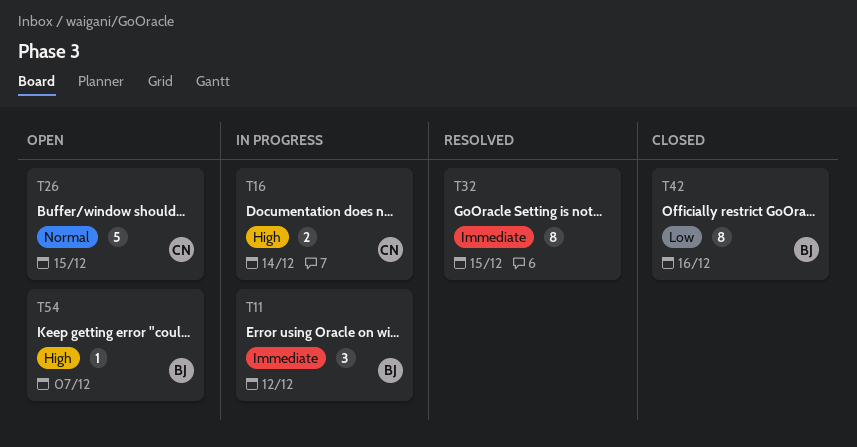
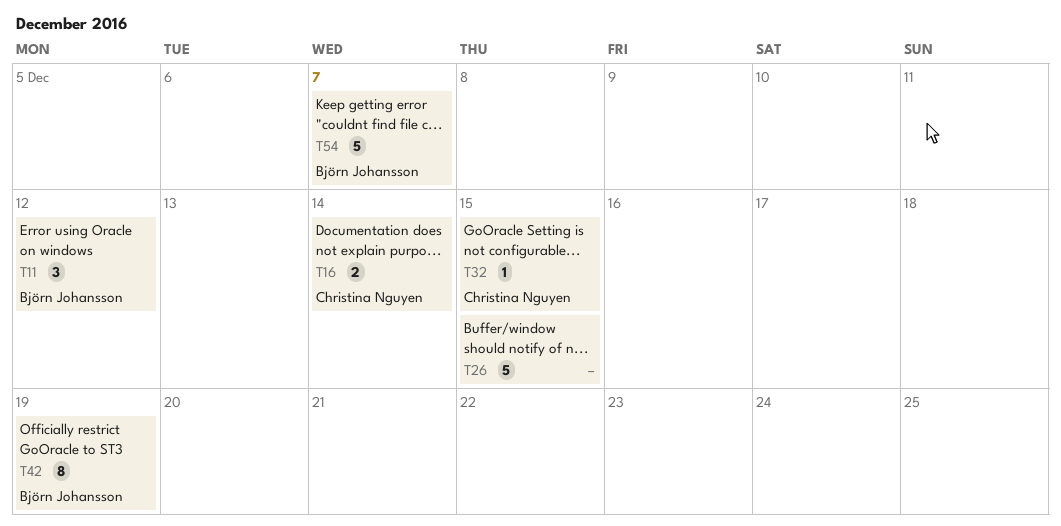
T26, owner: Christina Nguyen -> none
T32, owner: none -> Christina Nguyen
T32, estimate: 8 -> 1
T42, due: Dec 16 -> Dec 19
T54, estimate: 1 -> 5

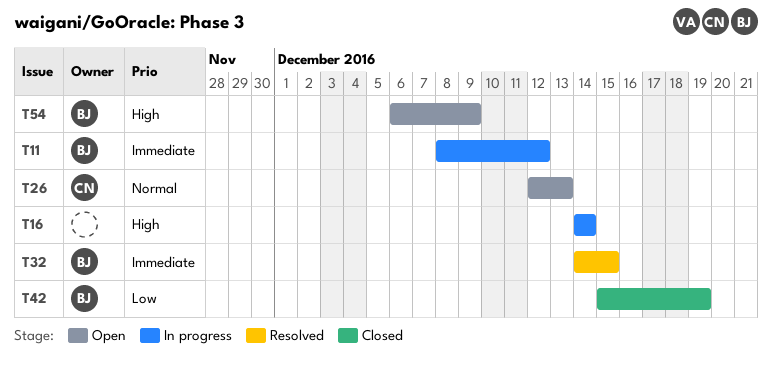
T16, owner: Christina Nguyen -> none
T26, owner: none -> Christina Nguyen
T26, due: Dec 15 -> Dec 13
T32, owner: Christina Nguyen -> Björn Johansson
T54, due: Dec 7 -> Dec 9

